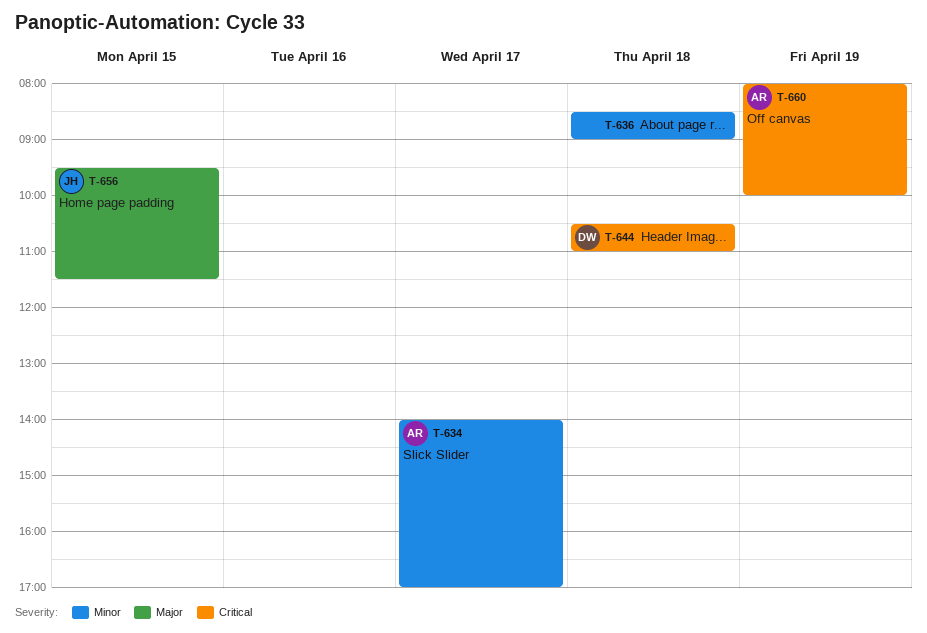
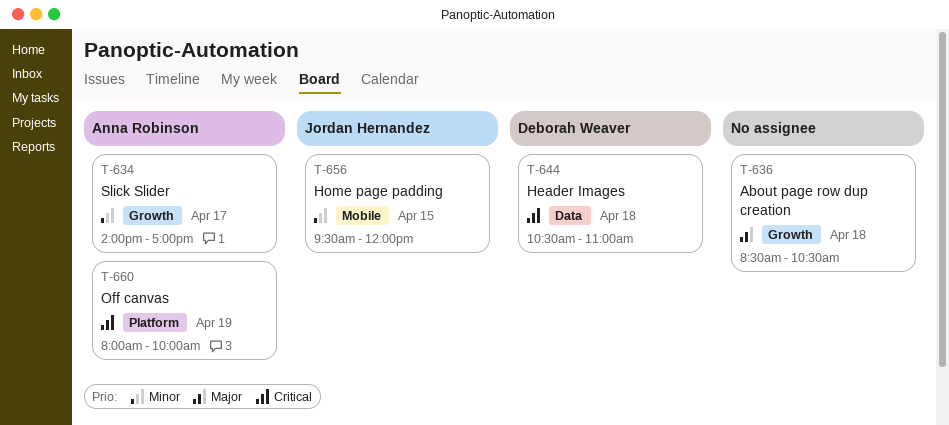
T-636, priority: Minor -> Major
T-636, ends: 09:00 -> 10:30
T-656, priority: Major -> Minor
T-656, ends: 11:30 -> 12:00

